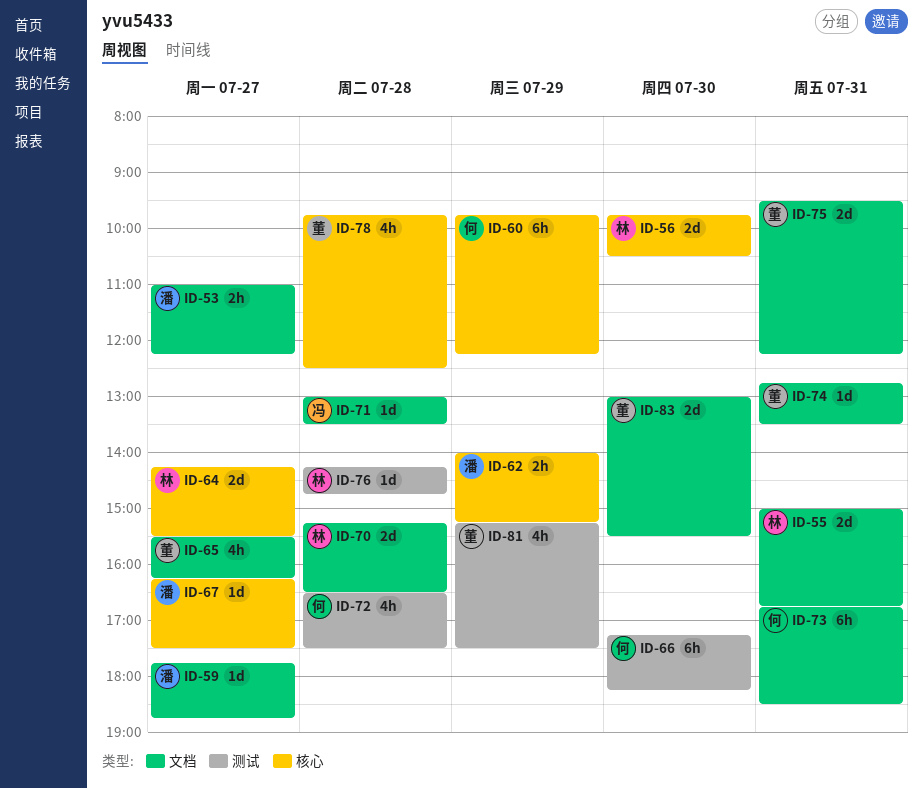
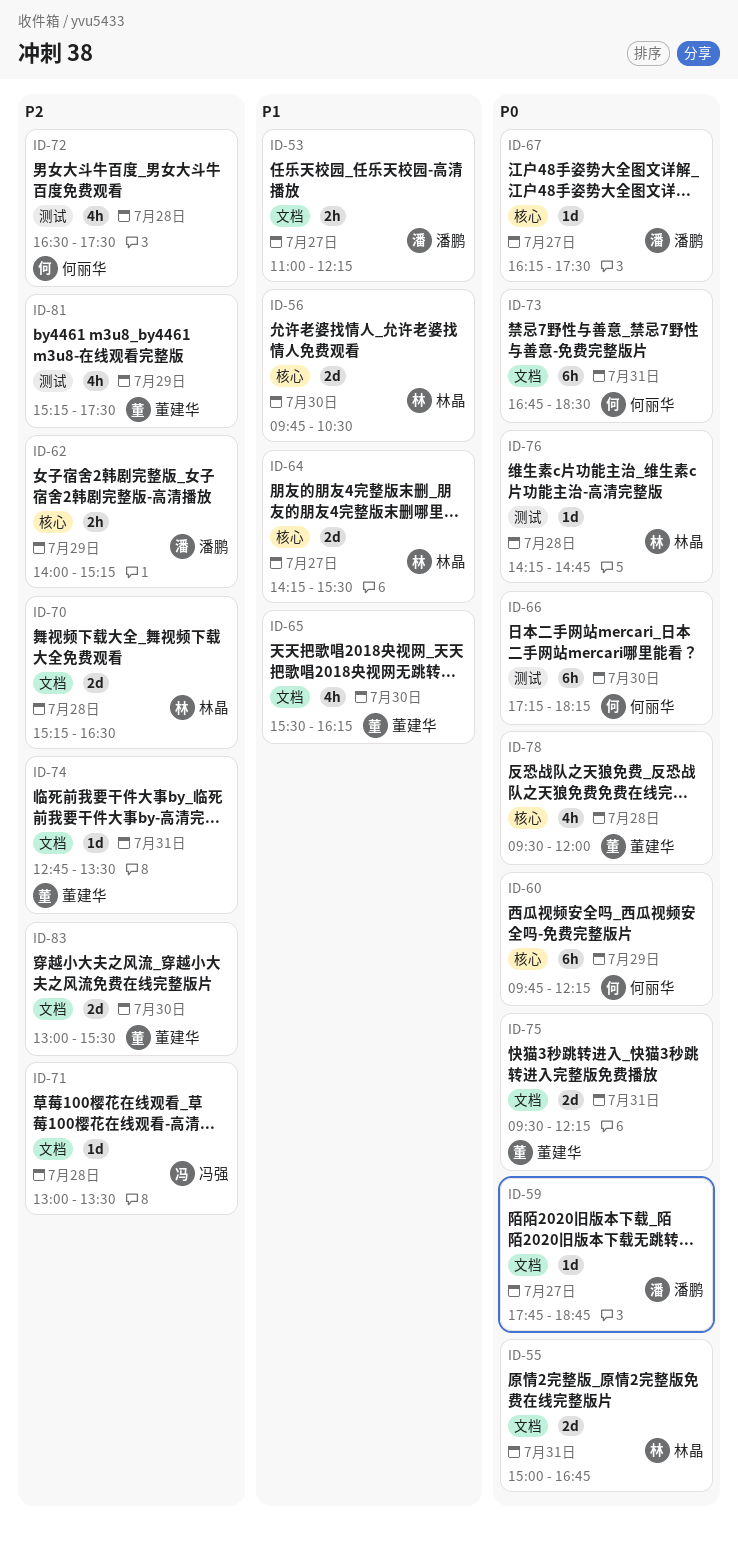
ID-65, day: Jul 27 -> Jul 30
ID-78, begins: 09:45 -> 09:30
ID-78, ends: 12:30 -> 12:00

